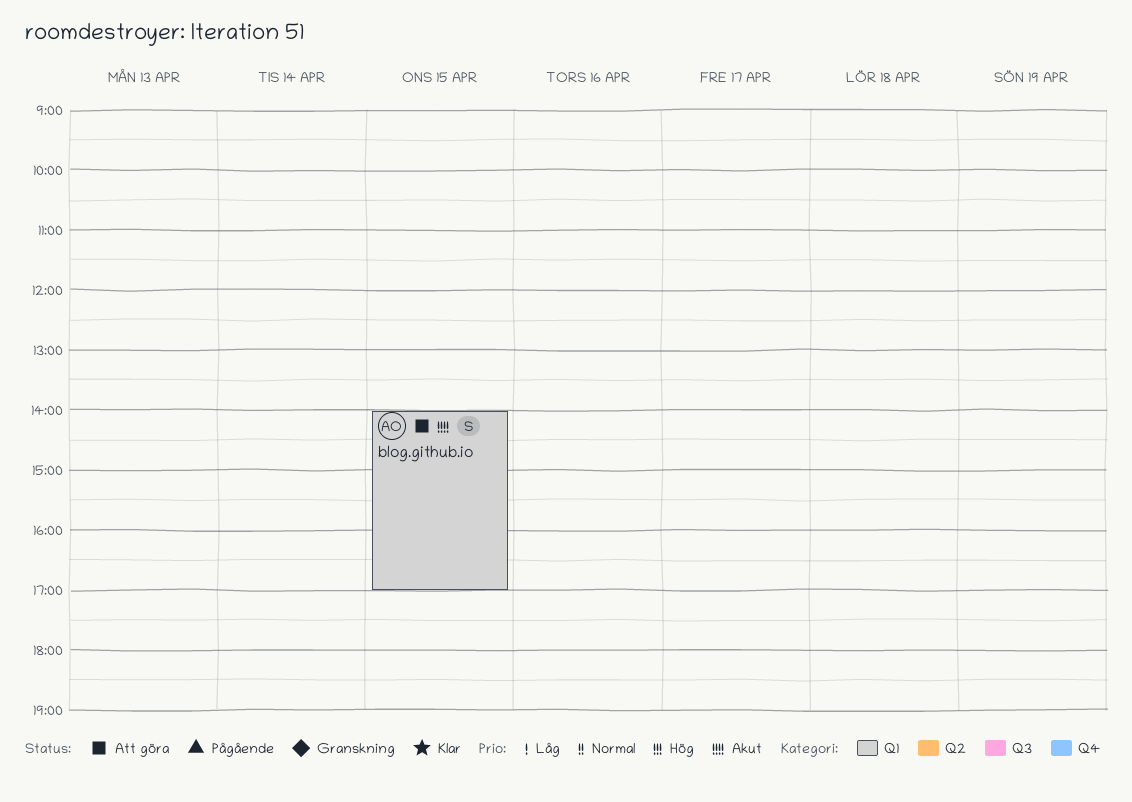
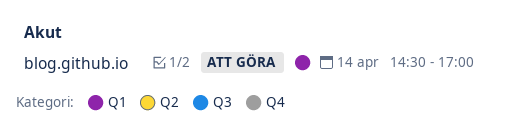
blog.github.io, day: Apr 15 -> Apr 14
blog.github.io, begins: 14:00 -> 14:30

